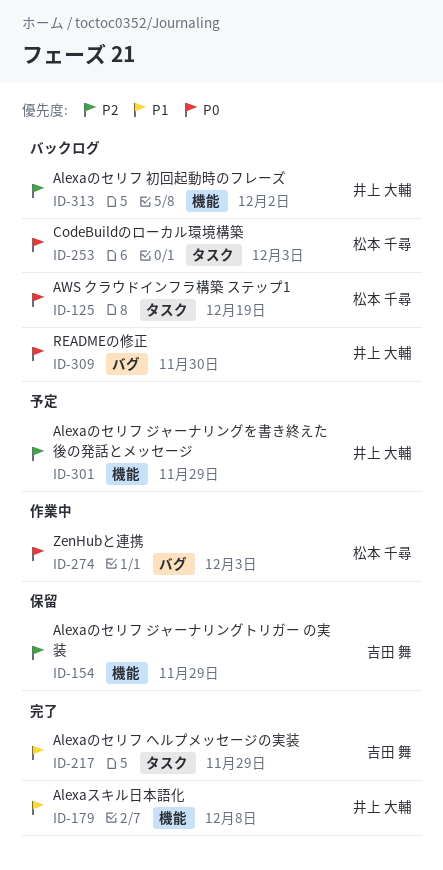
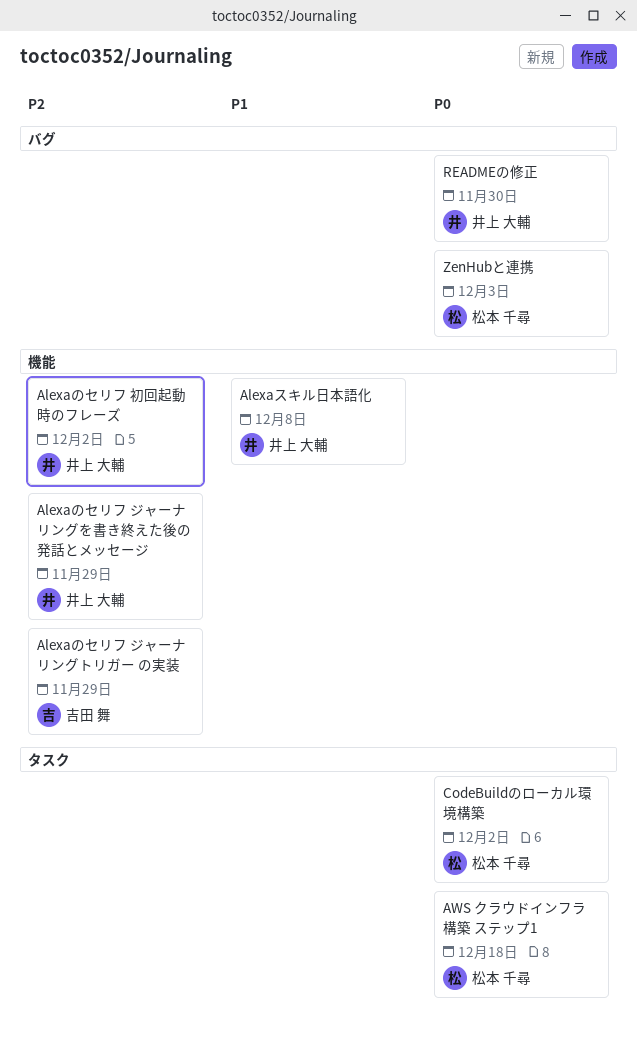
Alexaのセリフ ヘルプメッセージの実装: present -> none
AWS クラウドインフラ構築 ステップ1, due: Dec 19 -> Dec 18
CodeBuildのローカル環境構築, due: Dec 3 -> Dec 2

